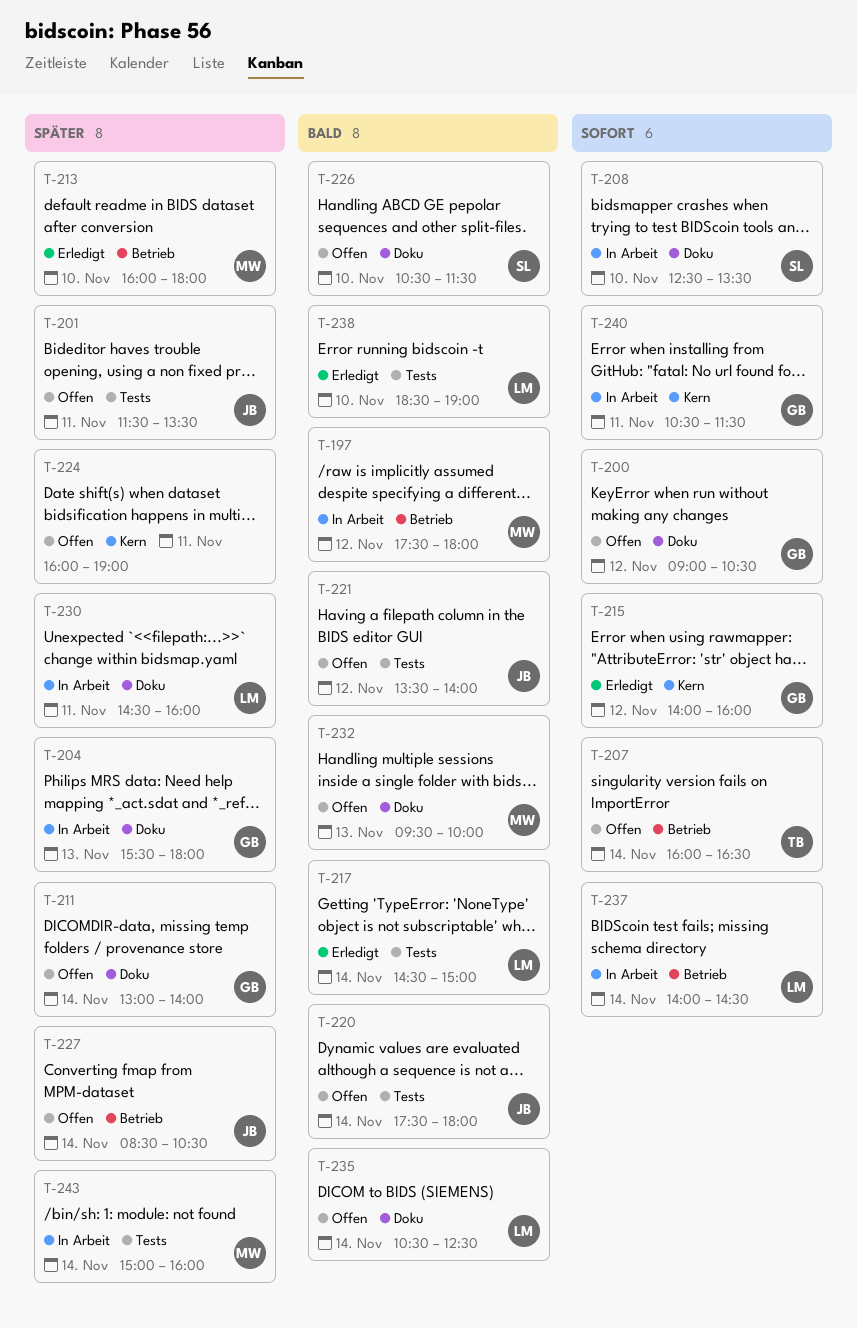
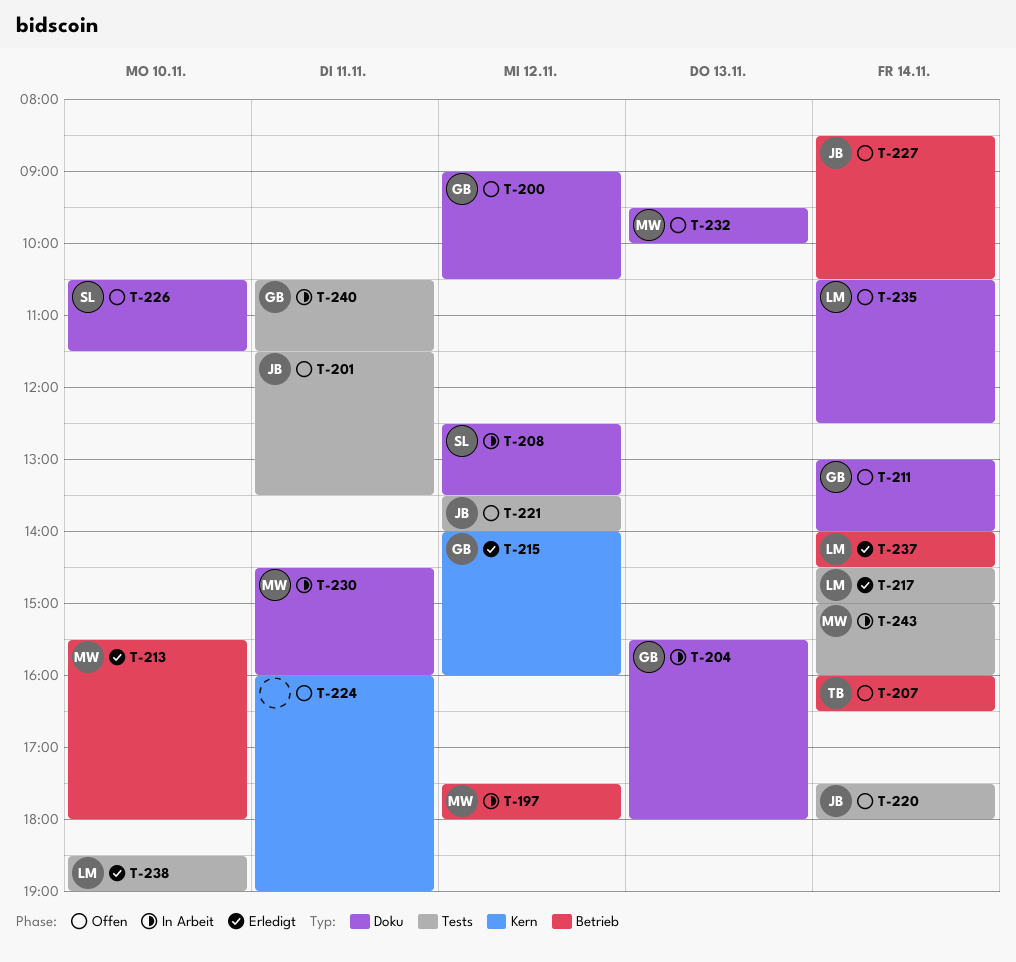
T-208, day: Nov 10 -> Nov 12
T-213, begins: 16:00 -> 15:30
T-230, owner: LM -> MW
T-237, status: In Arbeit -> Erledigt
T-240, label: Kern -> Tests

